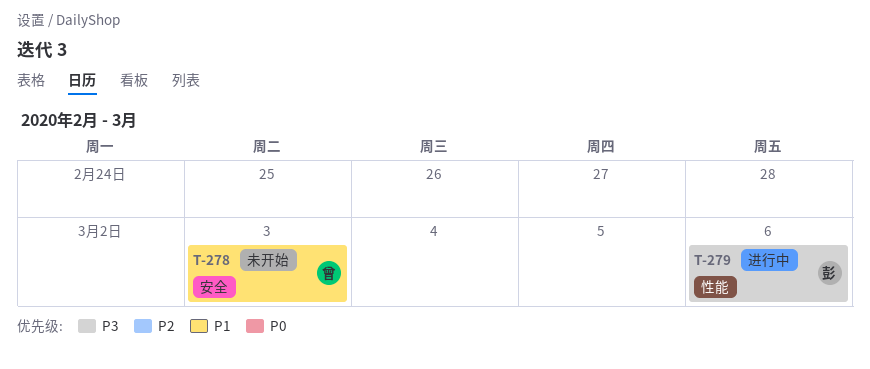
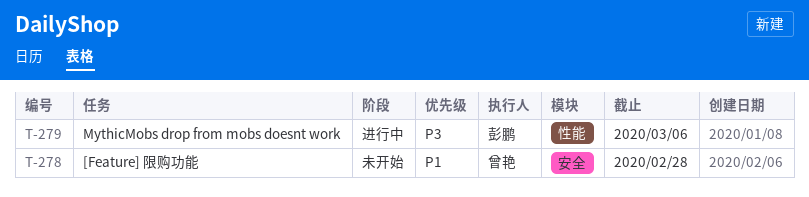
T-278, due: Mar 3 -> Feb 28

